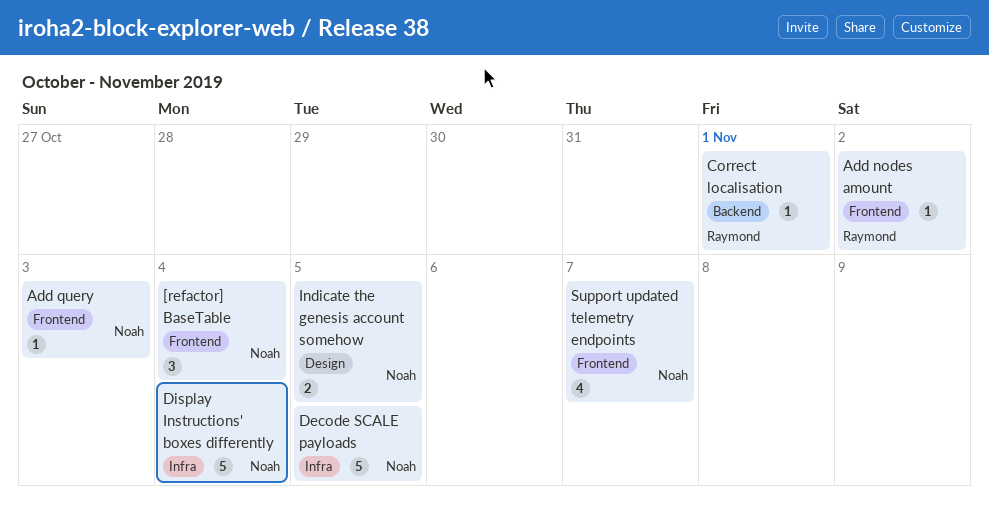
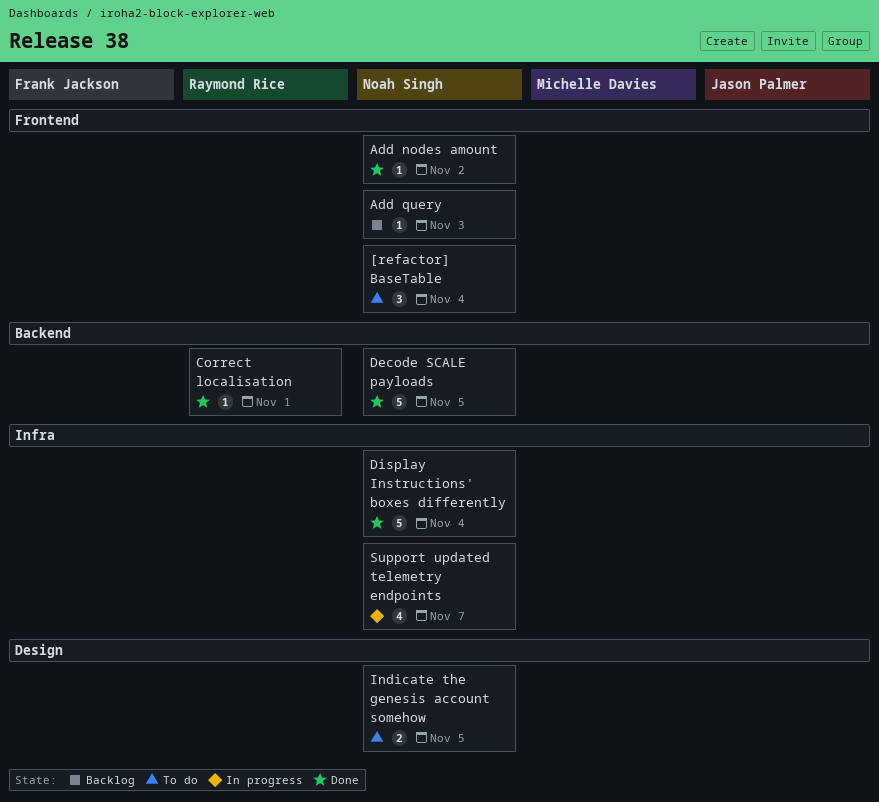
Add nodes amount, owner: Raymond Rice -> Noah Singh
Decode SCALE payloads, label: Infra -> Backend
Support updated telemetry endpoints, label: Frontend -> Infra

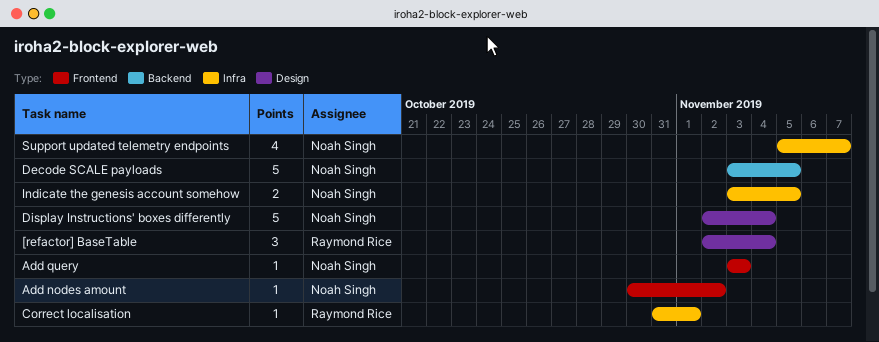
[refactor] BaseTable, owner: Noah Singh -> Raymond Rice
[refactor] BaseTable, label: Frontend -> Design
Correct localisation, label: Backend -> Infra
Display Instructions' boxes differently, label: Infra -> Design
Indicate the genesis account somehow, label: Design -> Infra

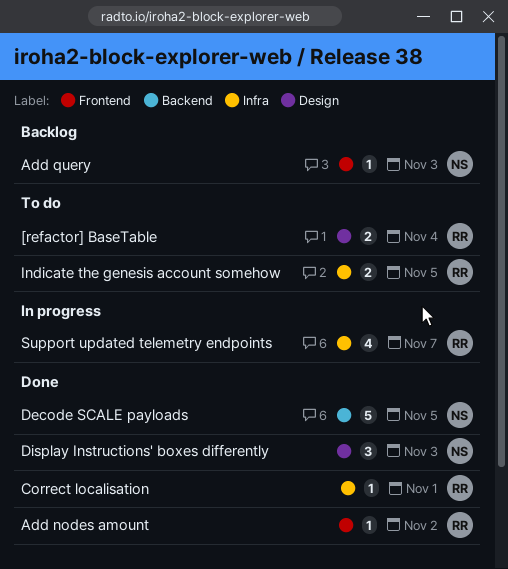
[refactor] BaseTable, estimate: 3 -> 2
Add nodes amount, owner: Noah Singh -> Raymond Rice
Display Instructions' boxes differently, estimate: 5 -> 3
Display Instructions' boxes differently, due: Nov 4 -> Nov 3
Indicate the genesis account somehow, owner: Noah Singh -> Raymond Rice
Support updated telemetry endpoints, owner: Noah Singh -> Raymond Rice

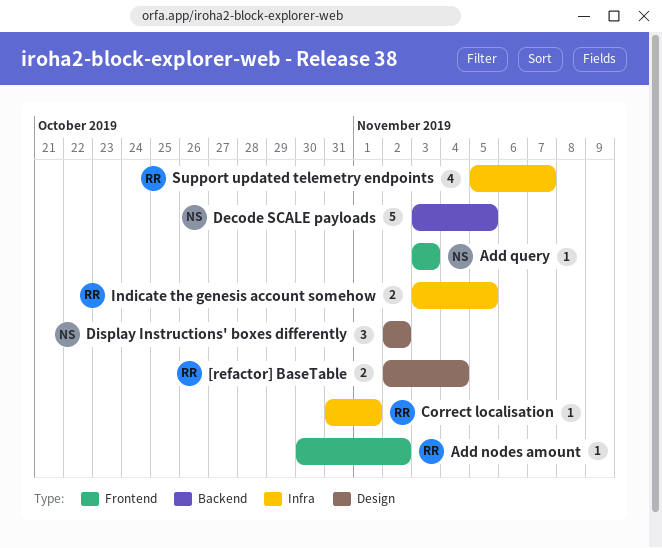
Display Instructions' boxes differently, due: Nov 3 -> Nov 2

